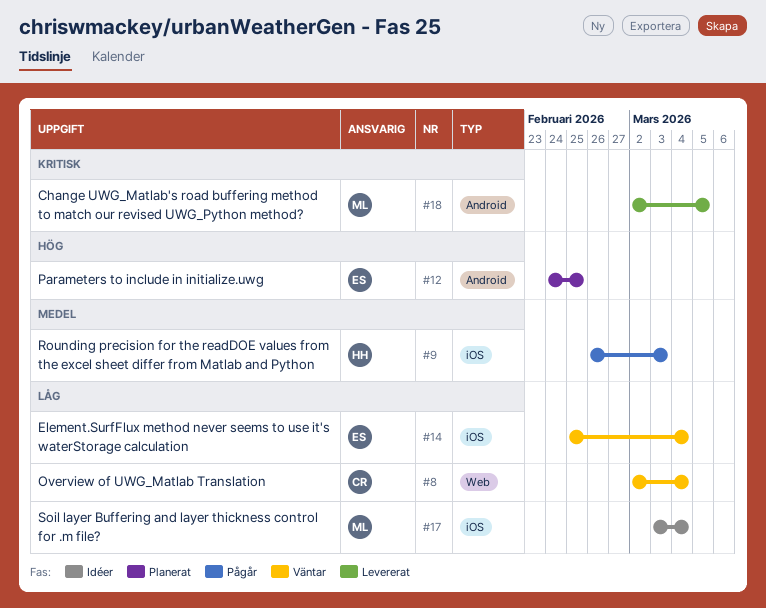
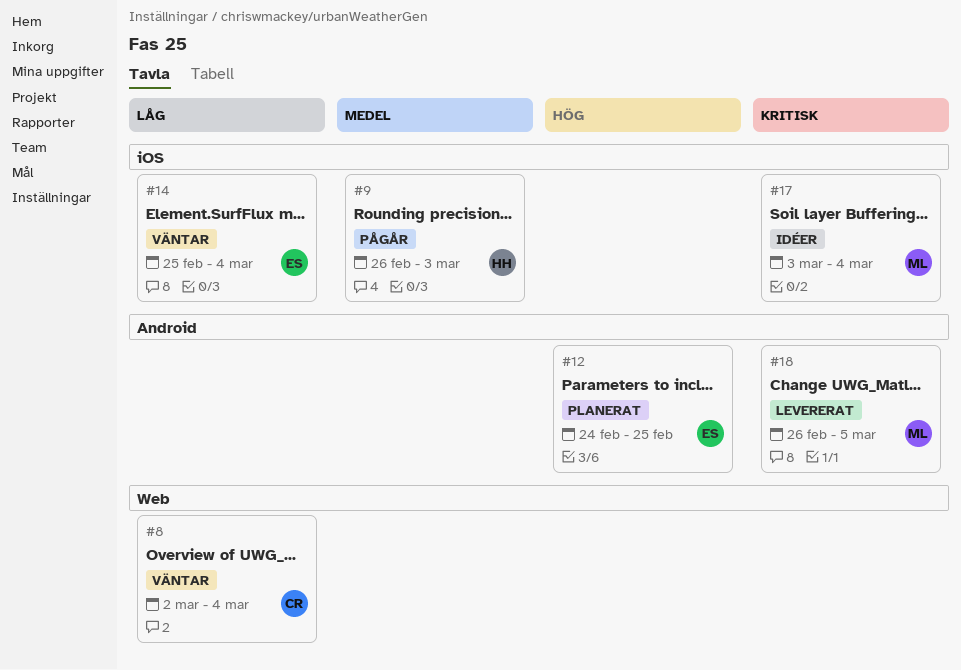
#17, priority: Låg -> Kritisk
#18, start: Mar 2 -> Feb 26

